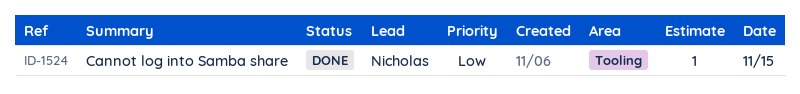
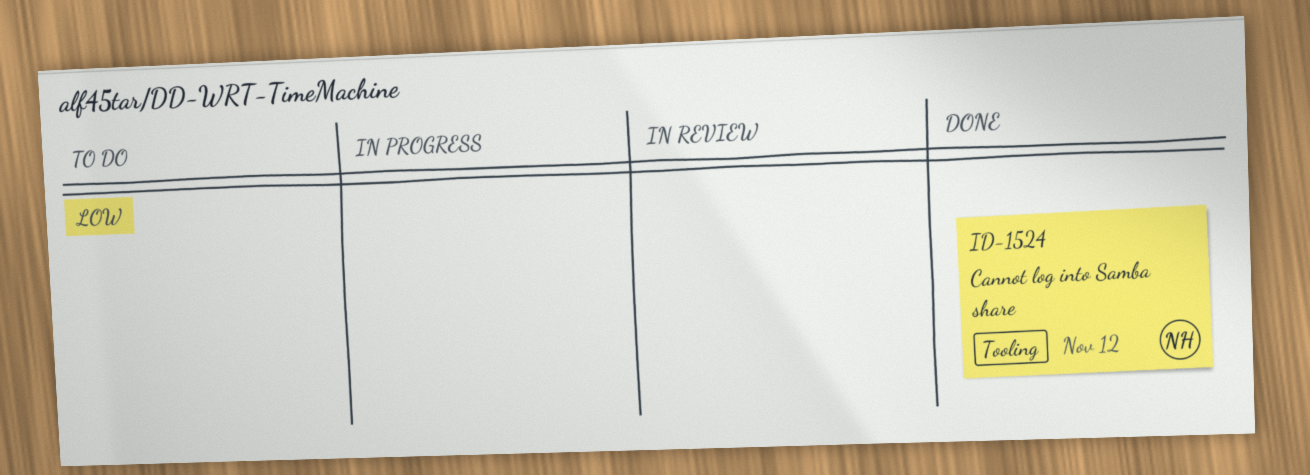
ID-1524, day: Nov 15 -> Nov 12

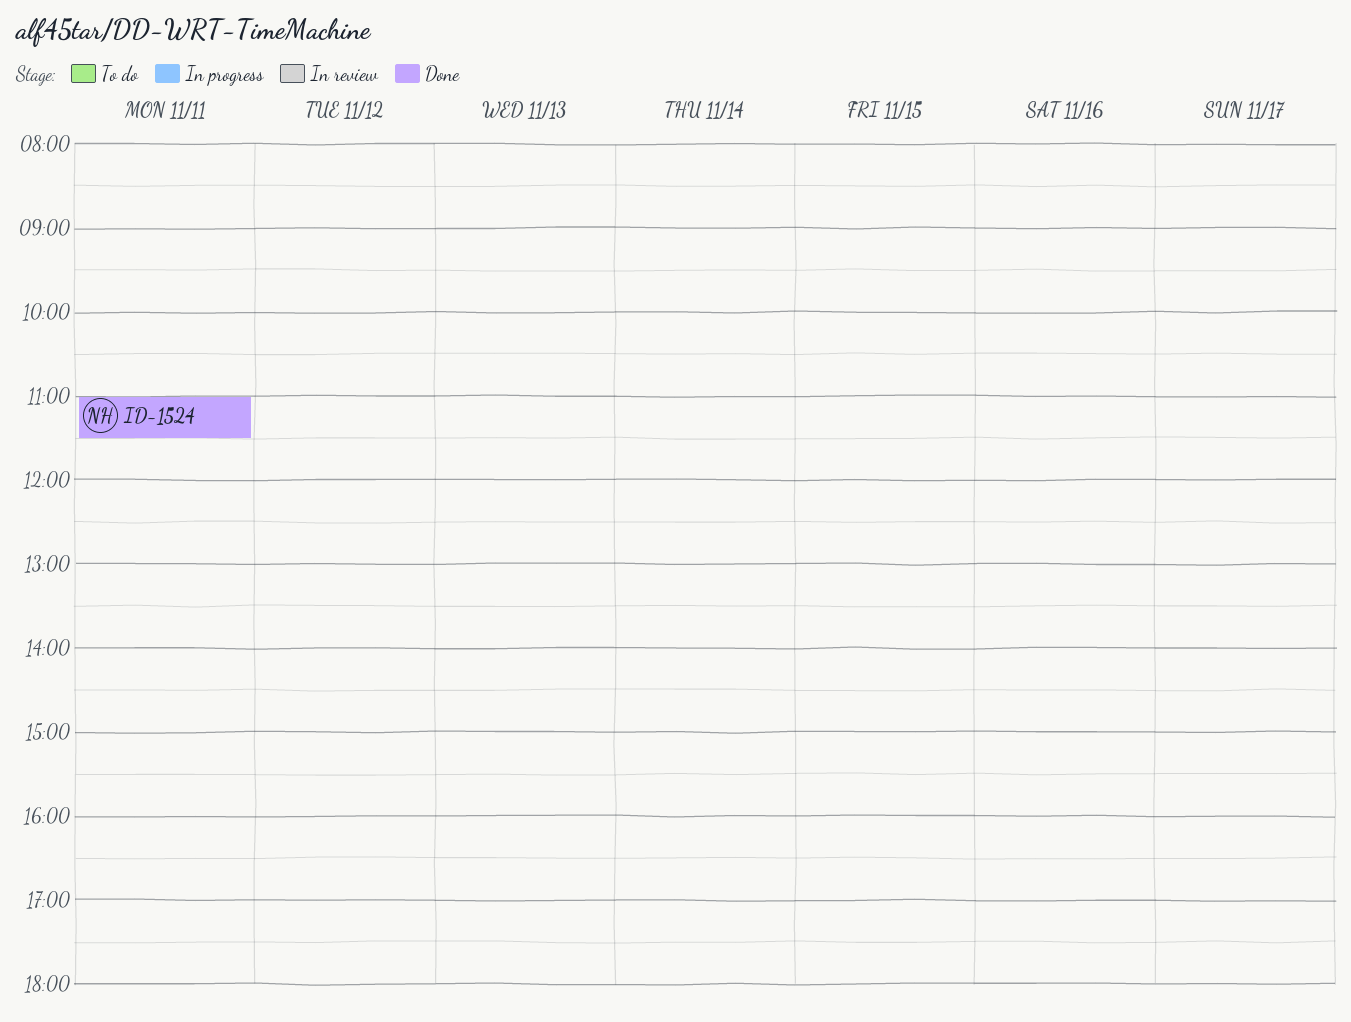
ID-1524, day: Nov 12 -> Nov 11

